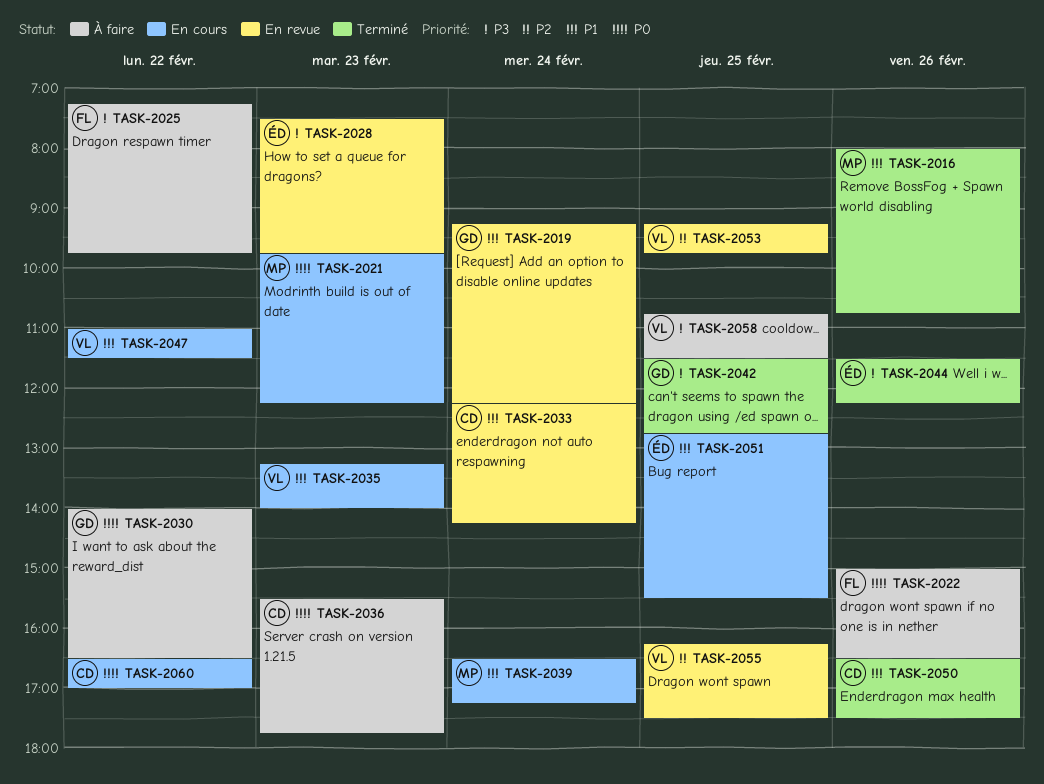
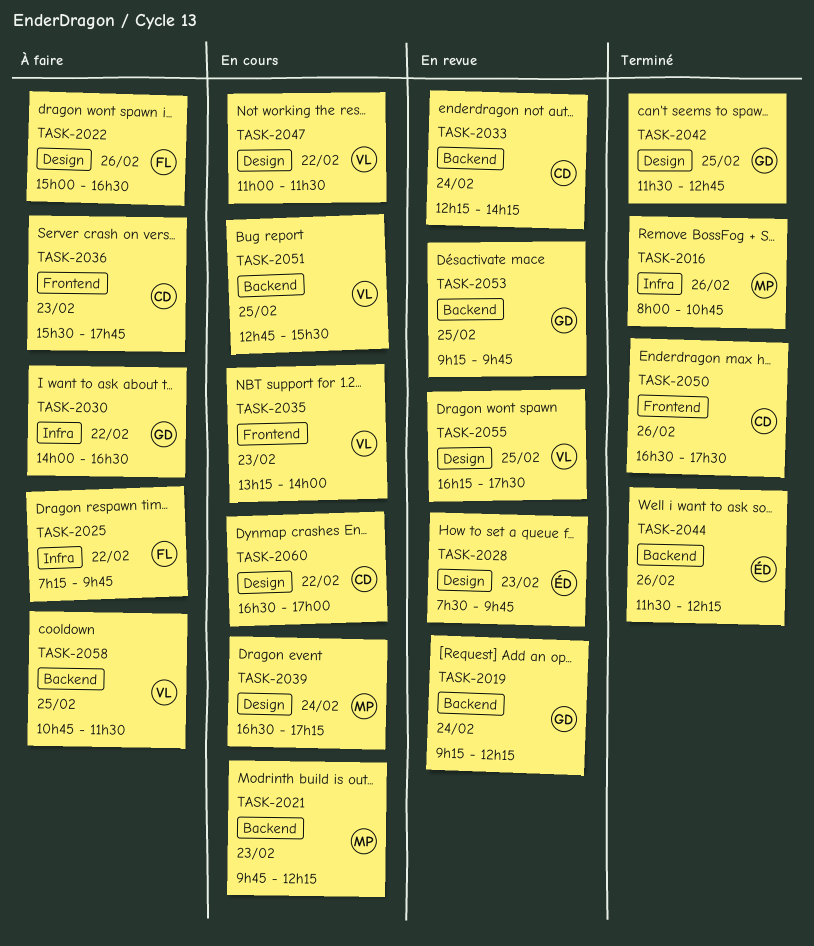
TASK-2051, owner: ÉD -> VL
TASK-2053, owner: VL -> GD

